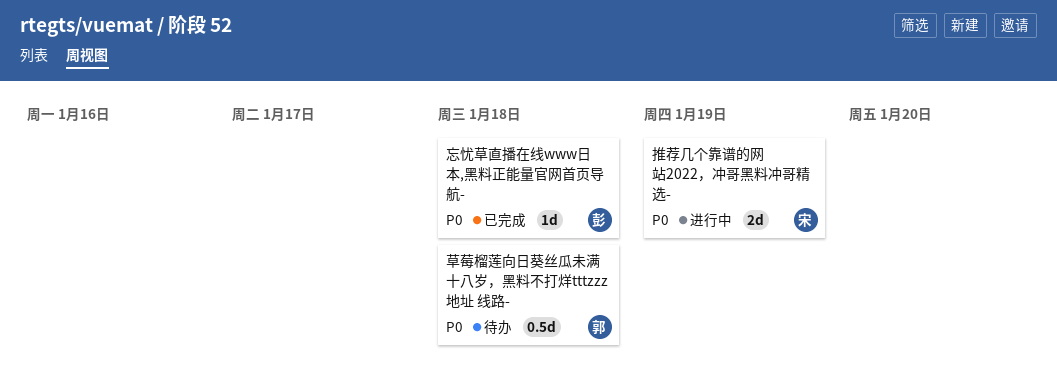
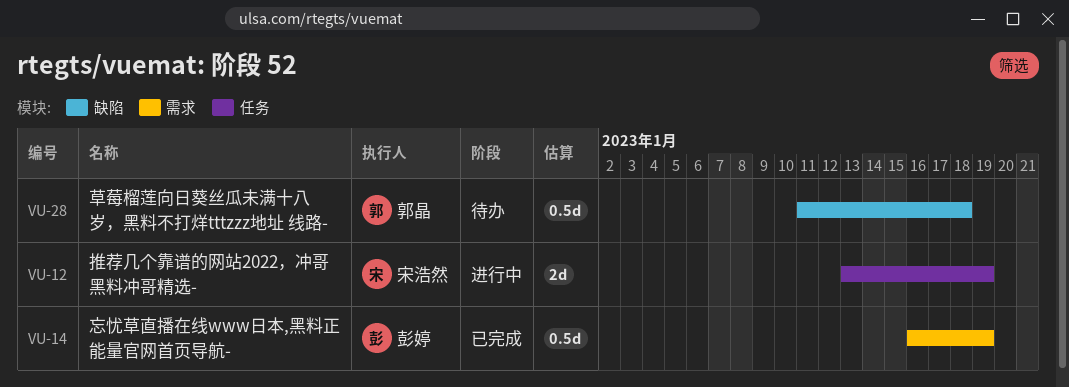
忘忧草直播在线www日本,黑料正能量官网首页导航-, estimate: 1d -> 0.5d
忘忧草直播在线www日本,黑料正能量官网首页导航-, due: Jan 18 -> Jan 19

